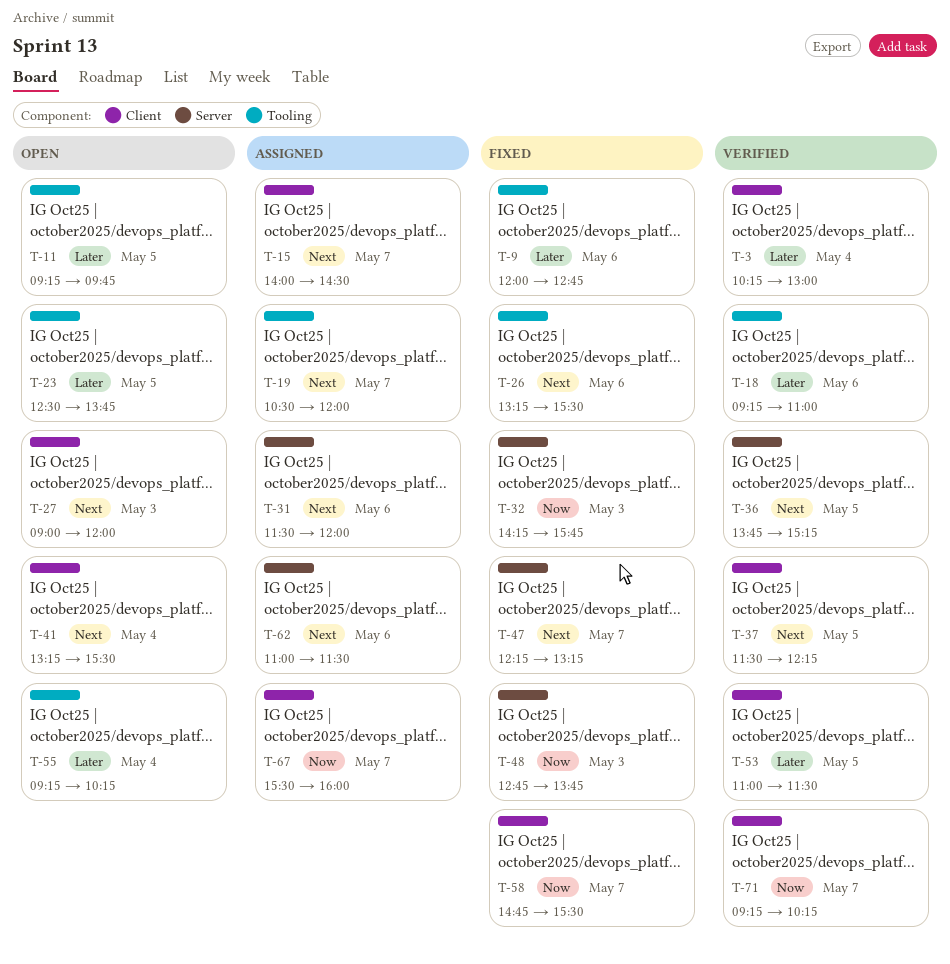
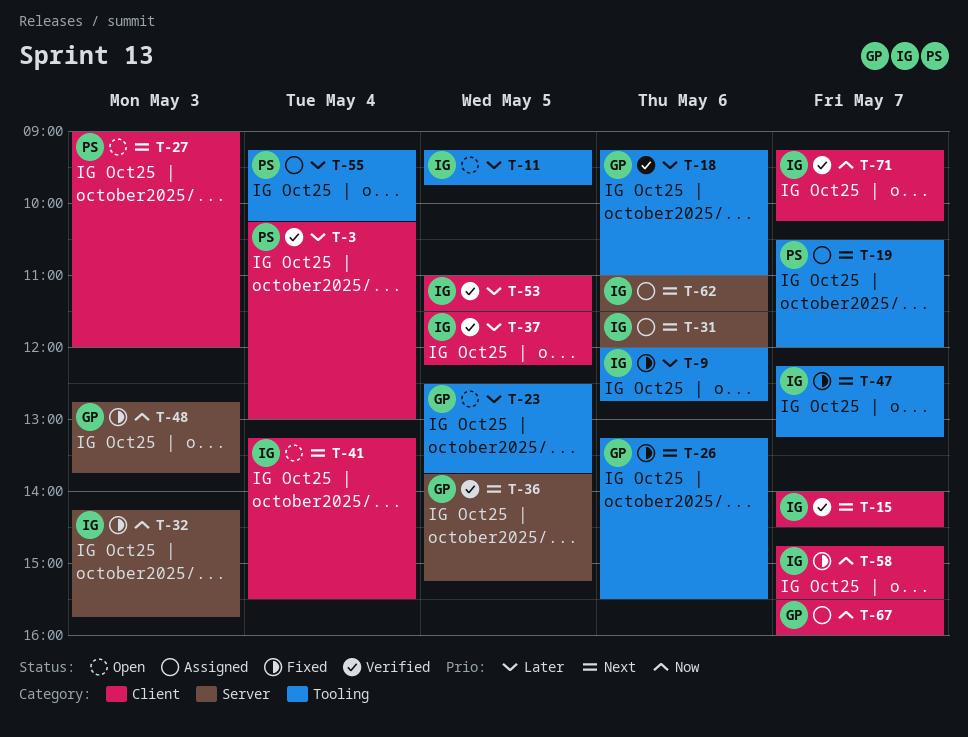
T-15, status: Assigned -> Verified
T-37, priority: Next -> Later
T-47, label: Server -> Tooling
T-55, status: Open -> Assigned

